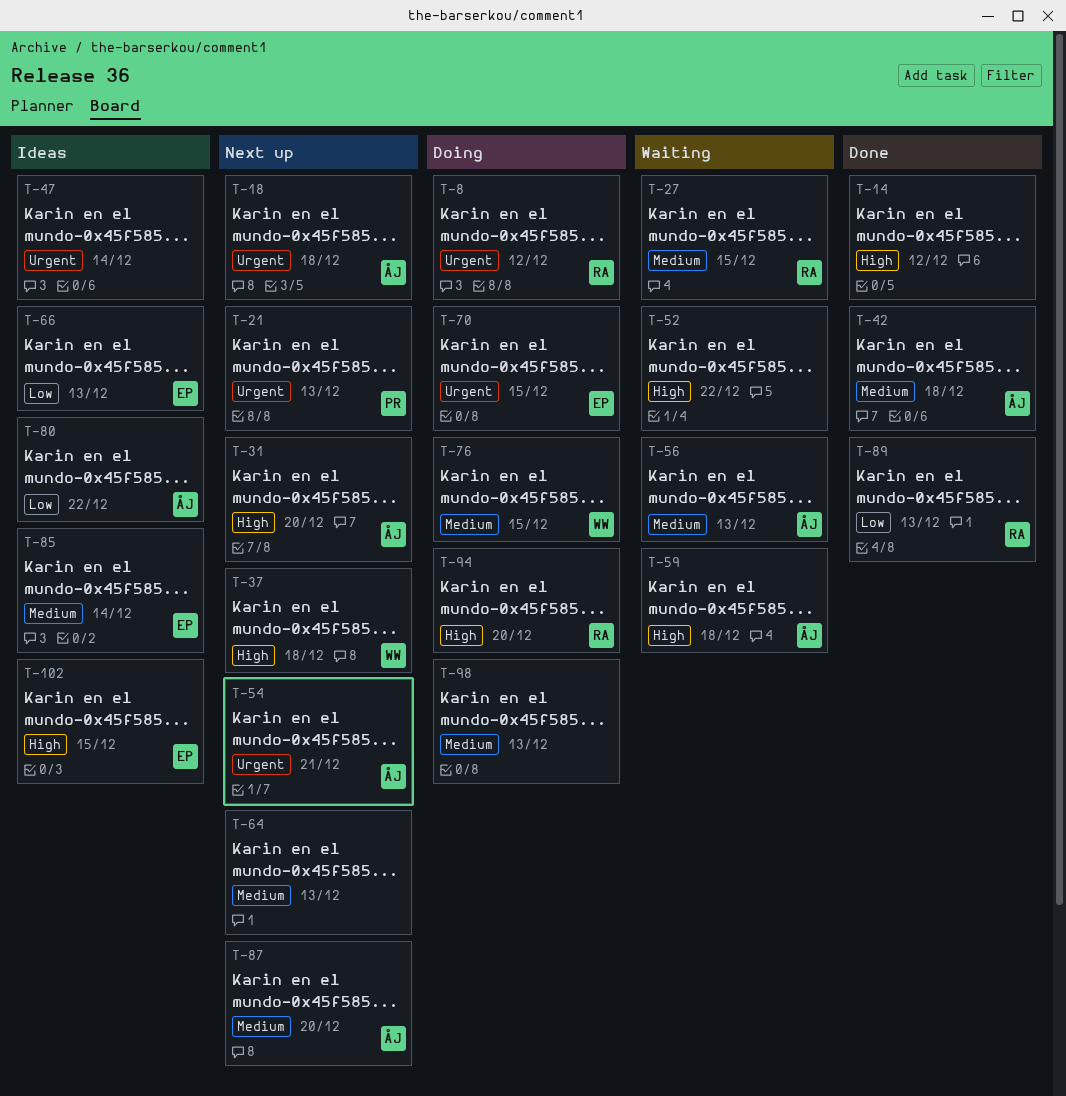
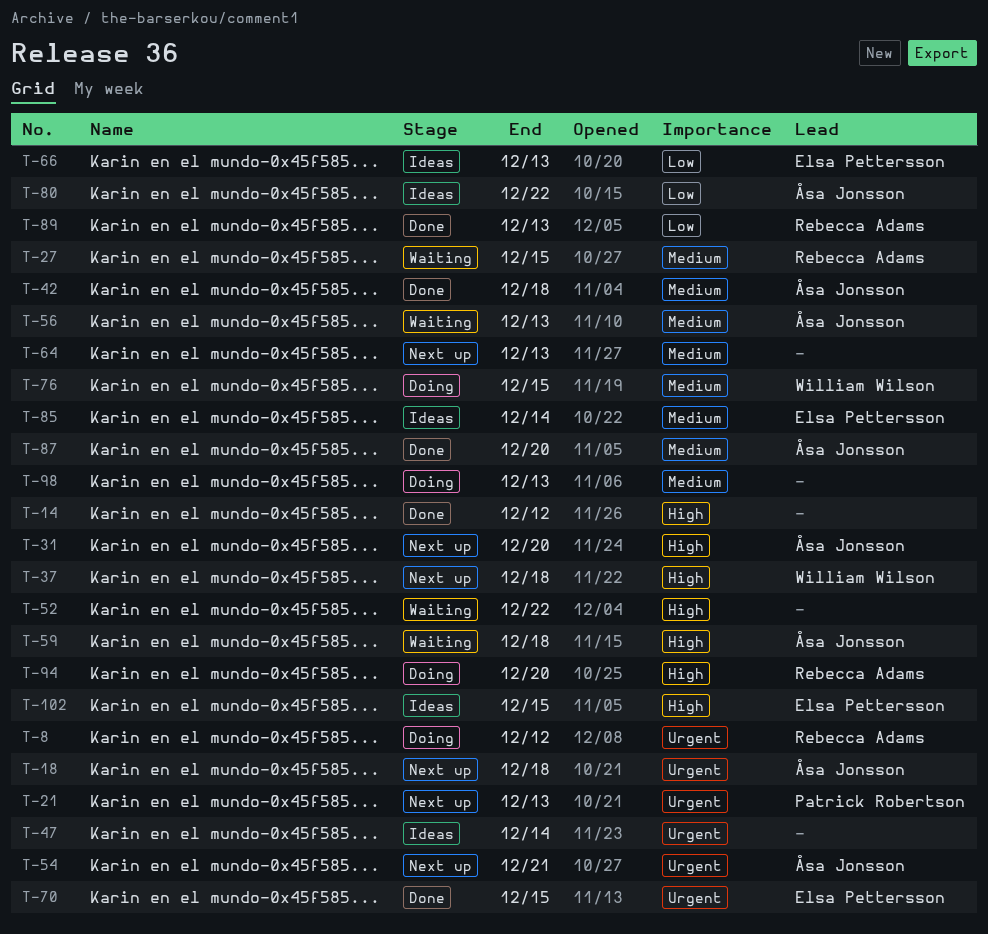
T-70, status: Doing -> Done
T-87, status: Next up -> Done

